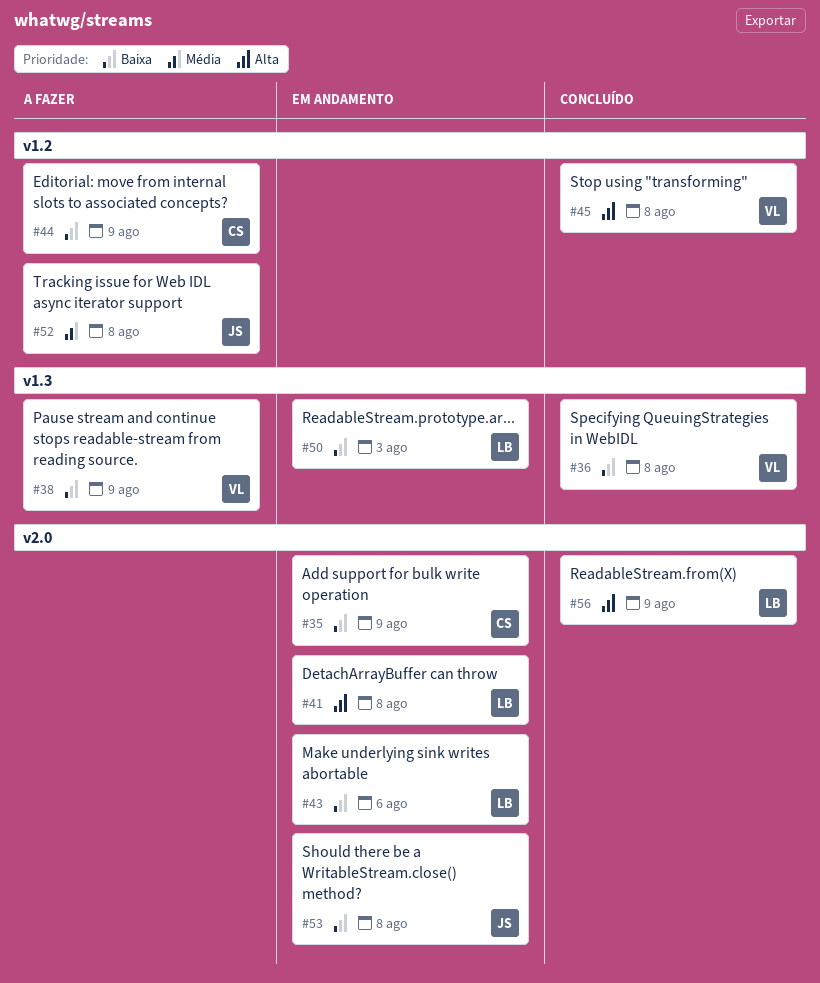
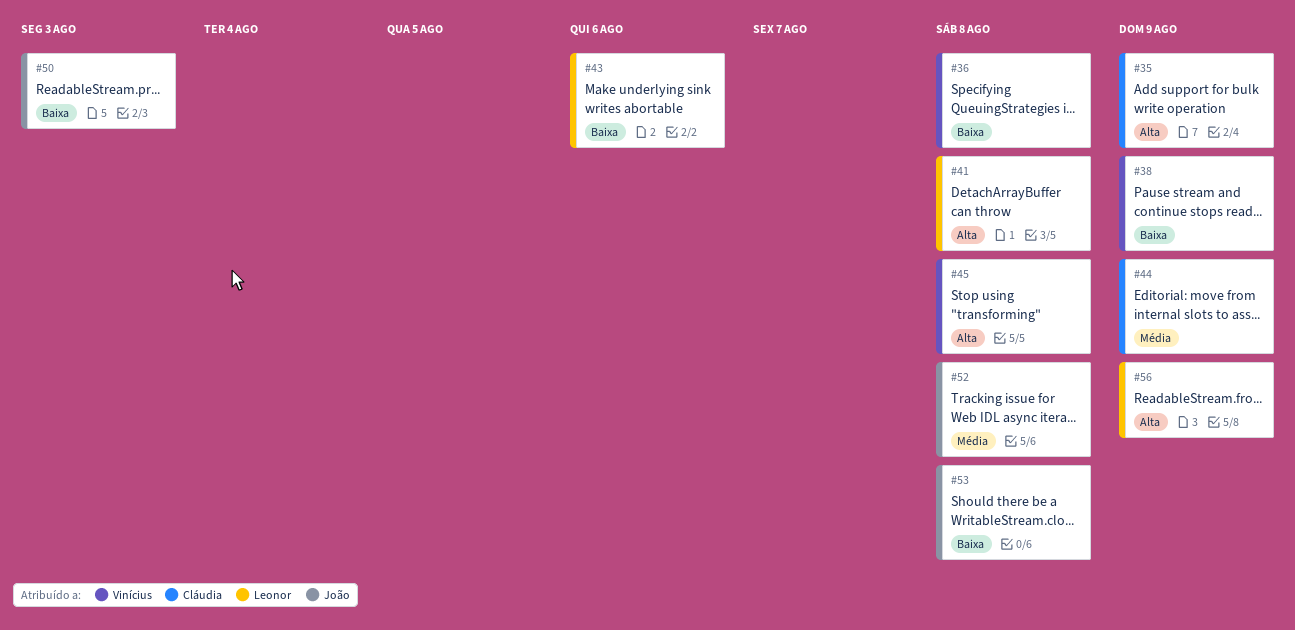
#35, priority: Baixa -> Alta
#44, priority: Baixa -> Média
#50, owner: Leonor -> João

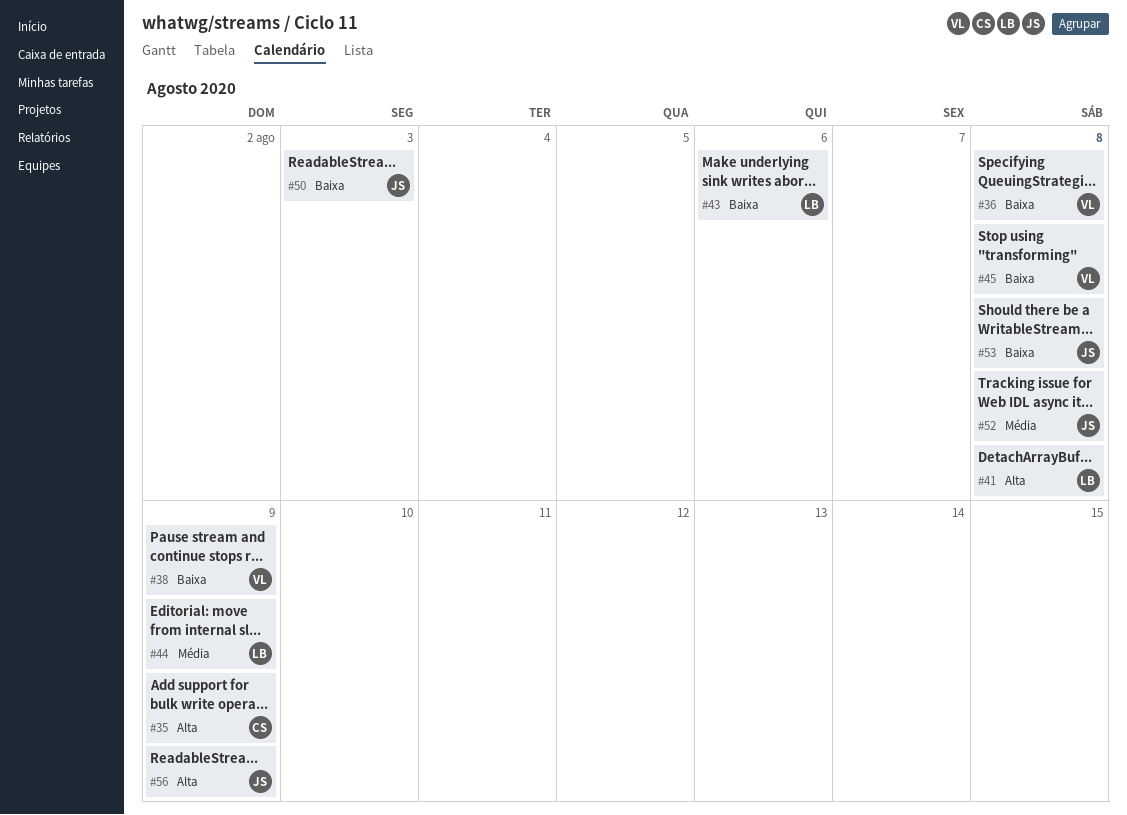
#44, owner: Cláudia -> Leonor
#45, priority: Alta -> Baixa
#56, owner: Leonor -> João

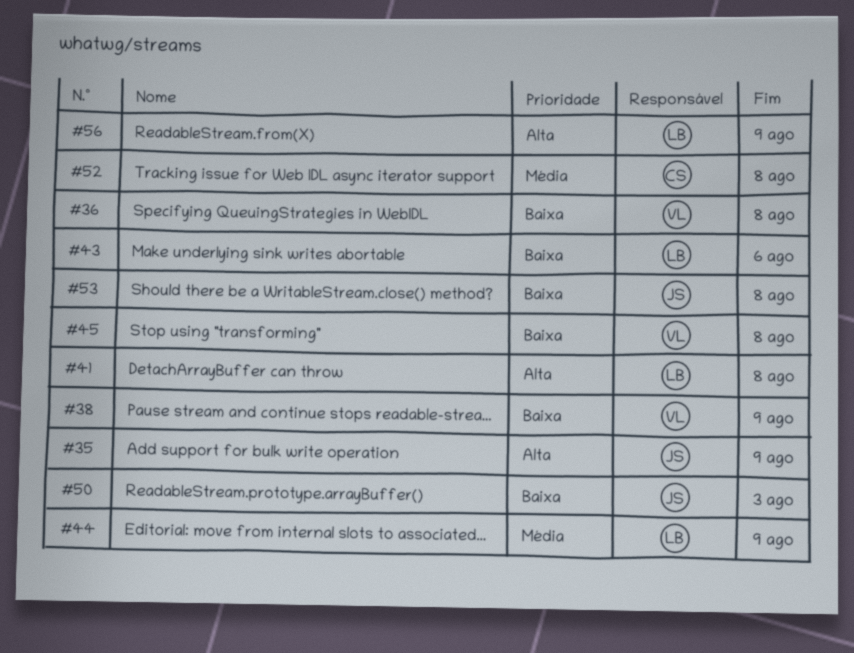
#35, owner: CS -> JS
#52, owner: JS -> CS
#56, owner: JS -> LB

